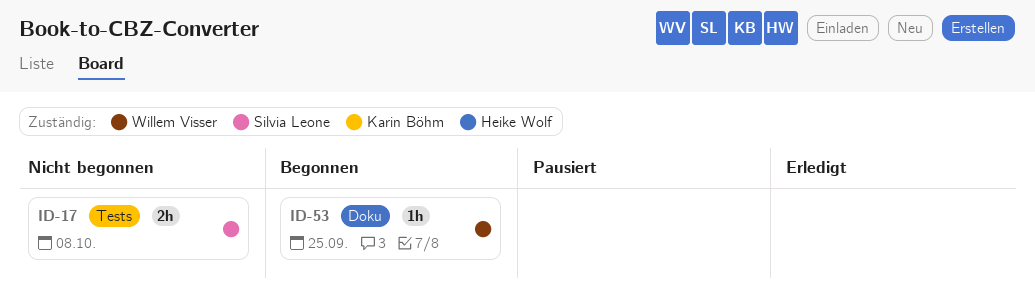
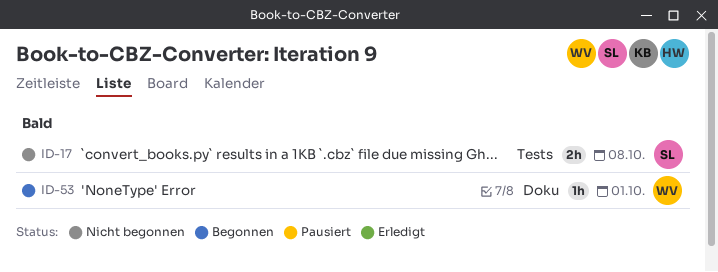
ID-53, due: Sep 25 -> Oct 1

